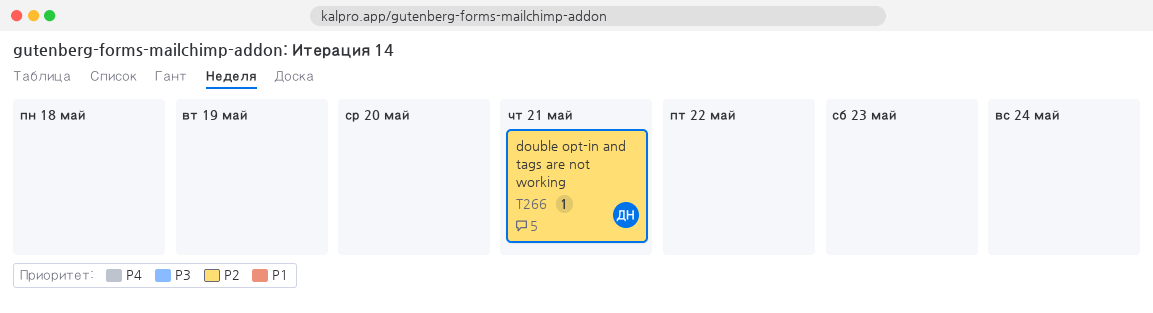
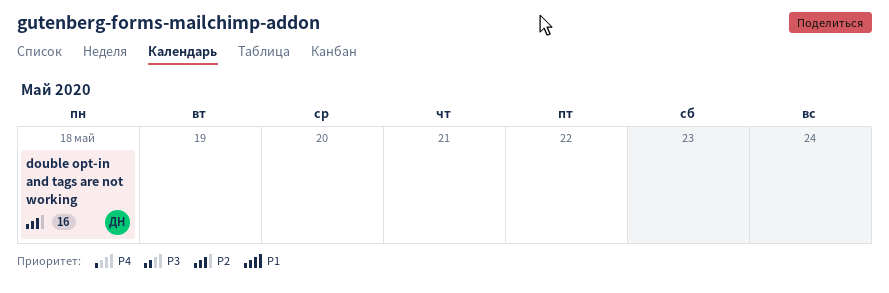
double opt-in and tags are not working, estimate: 1 -> 16
double opt-in and tags are not working, due: May 21 -> May 18

